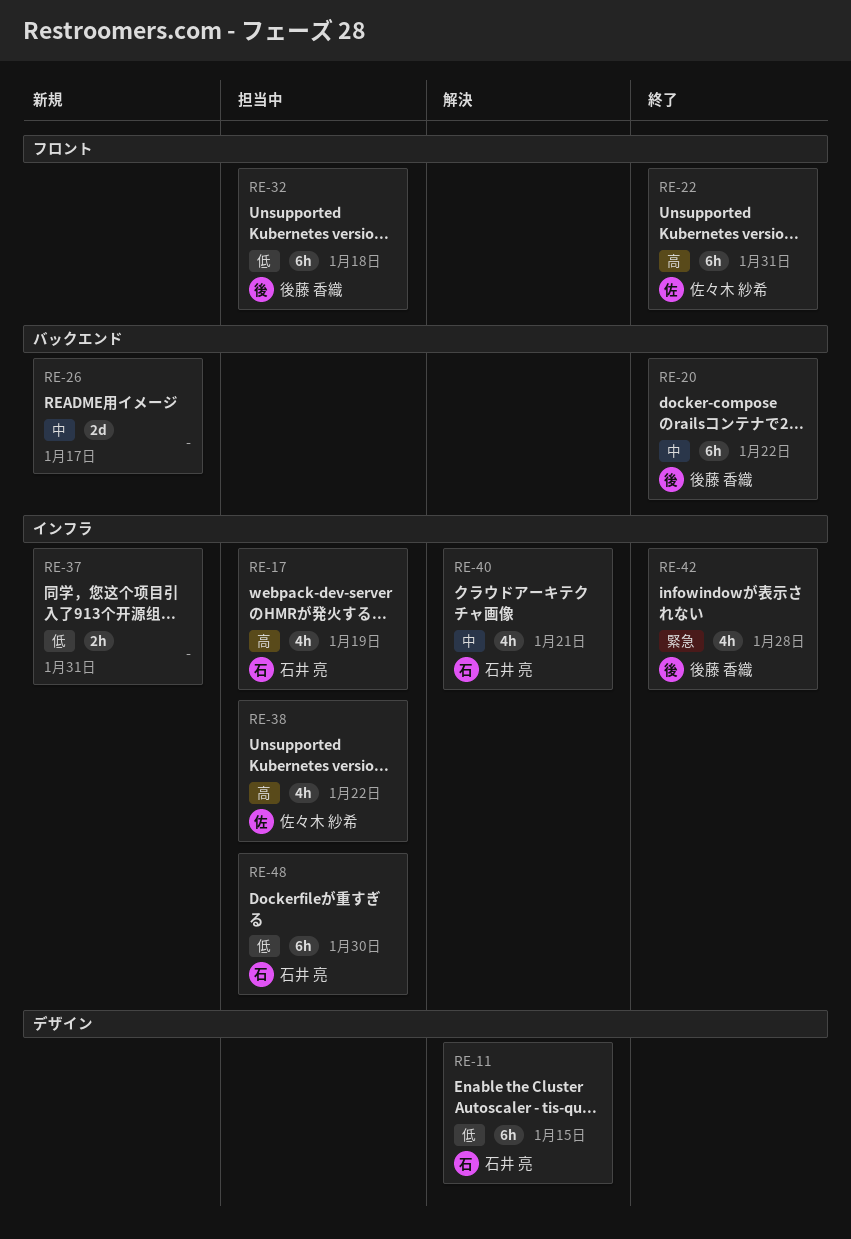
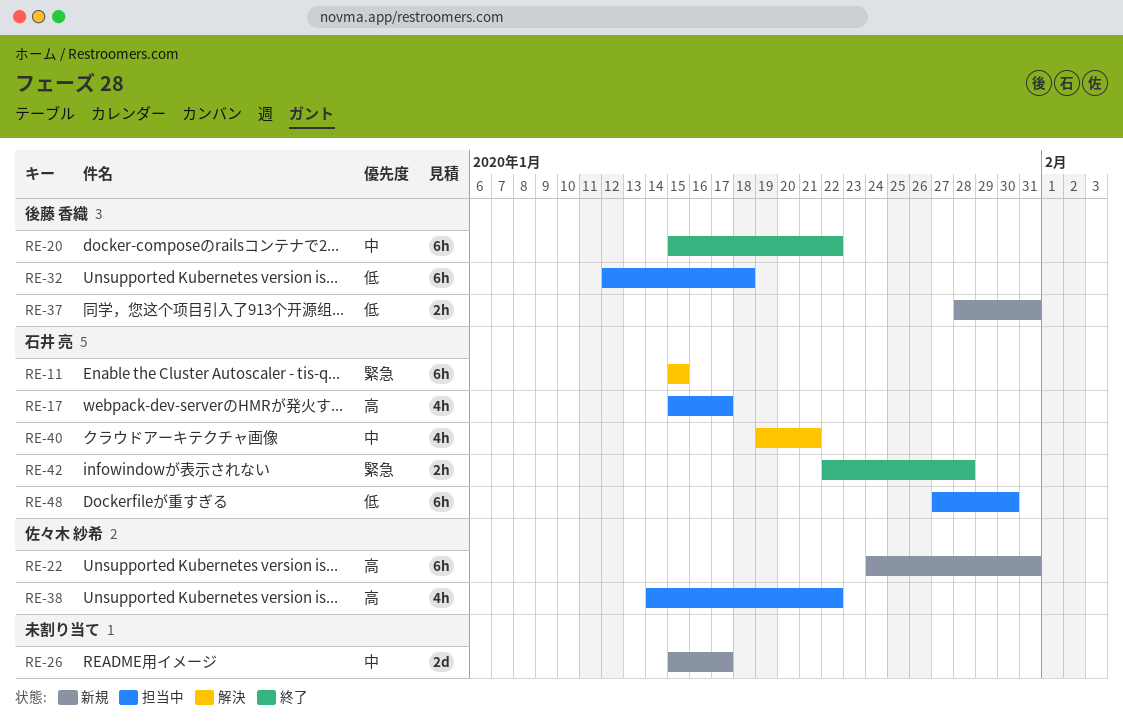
RE-11, priority: 低 -> 緊急
RE-17, due: Jan 19 -> Jan 17
RE-22, status: 終了 -> 新規
RE-37, owner: none -> 後藤 香織
RE-42, owner: 後藤 香織 -> 石井 亮
RE-42, estimate: 4h -> 2h

